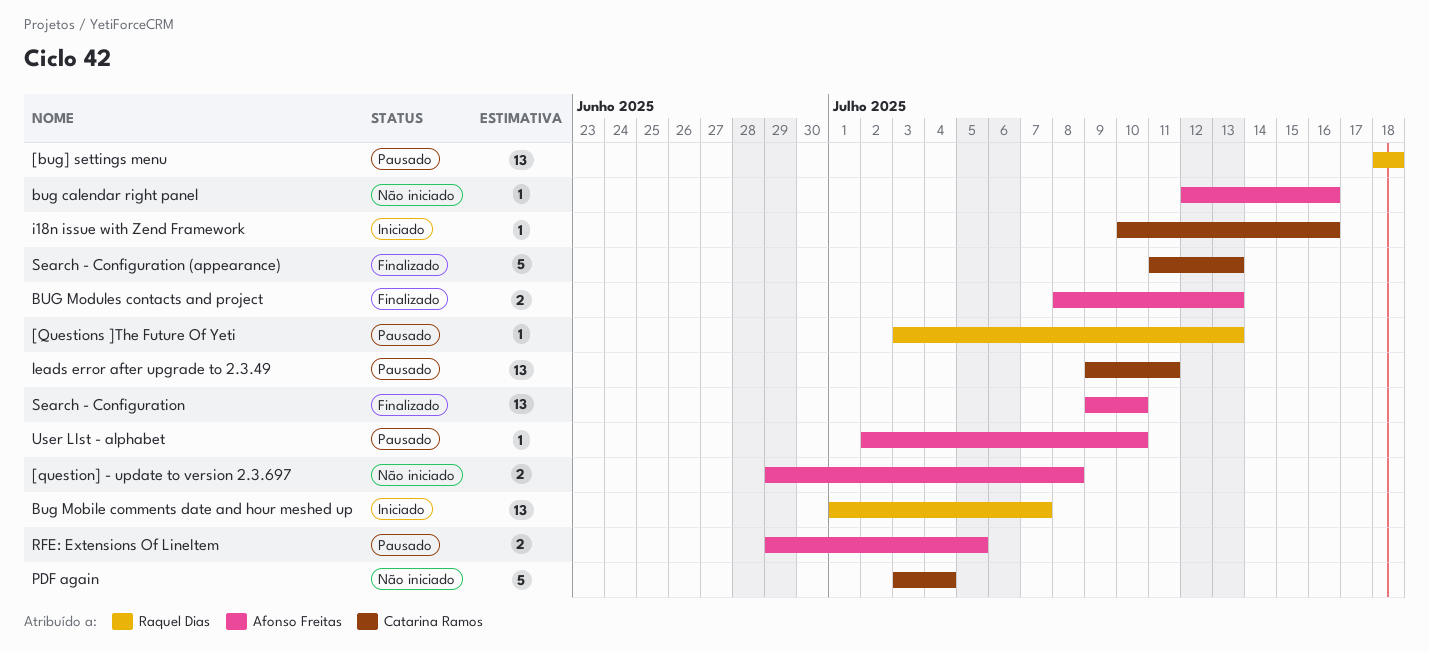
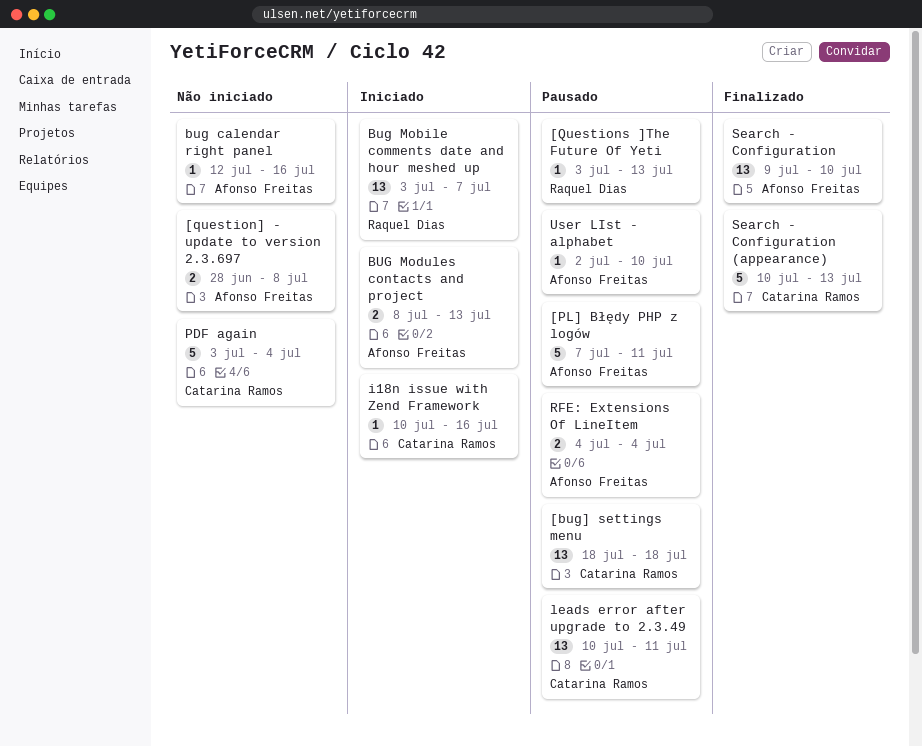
[bug] settings menu, owner: Raquel Dias -> Catarina Ramos
[PL] Błędy PHP z logów: none -> present
[question] - update to version 2.3.697, start: Jun 29 -> Jun 28
Bug Mobile comments date and hour meshed up, start: Jul 1 -> Jul 3
BUG Modules contacts and project, status: Finalizado -> Iniciado
leads error after upgrade to 2.3.49, start: Jul 9 -> Jul 10
RFE: Extensions Of LineItem, start: Jun 29 -> Jul 4
RFE: Extensions Of LineItem, due: Jul 5 -> Jul 4
Search - Configuration (appearance), start: Jul 11 -> Jul 10

